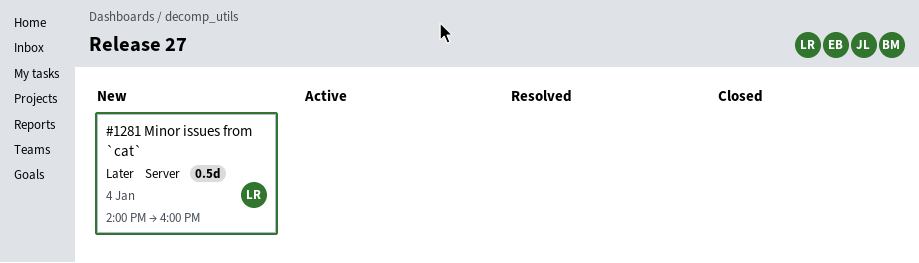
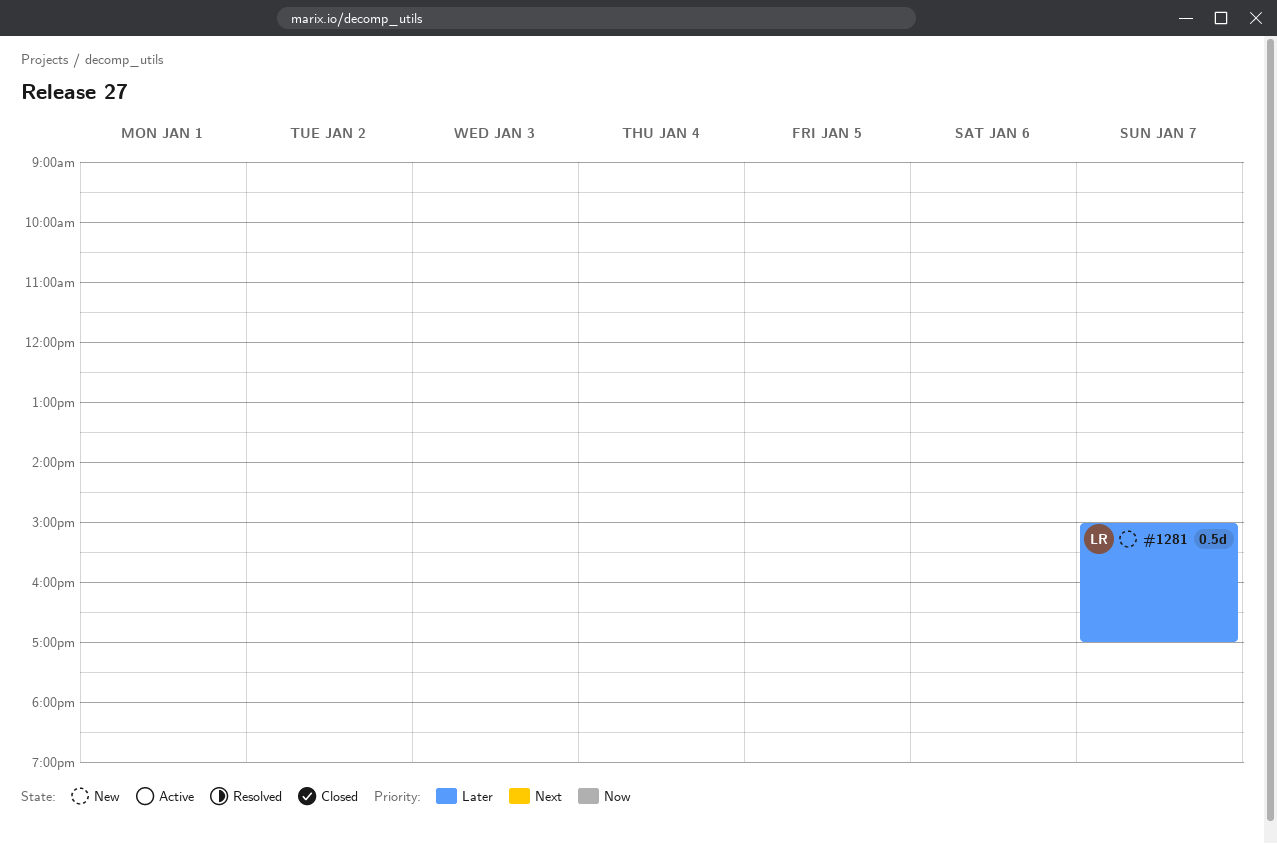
#1281, day: Jan 4 -> Jan 7
#1281, begins: 14:00 -> 15:00
#1281, ends: 16:00 -> 17:00

